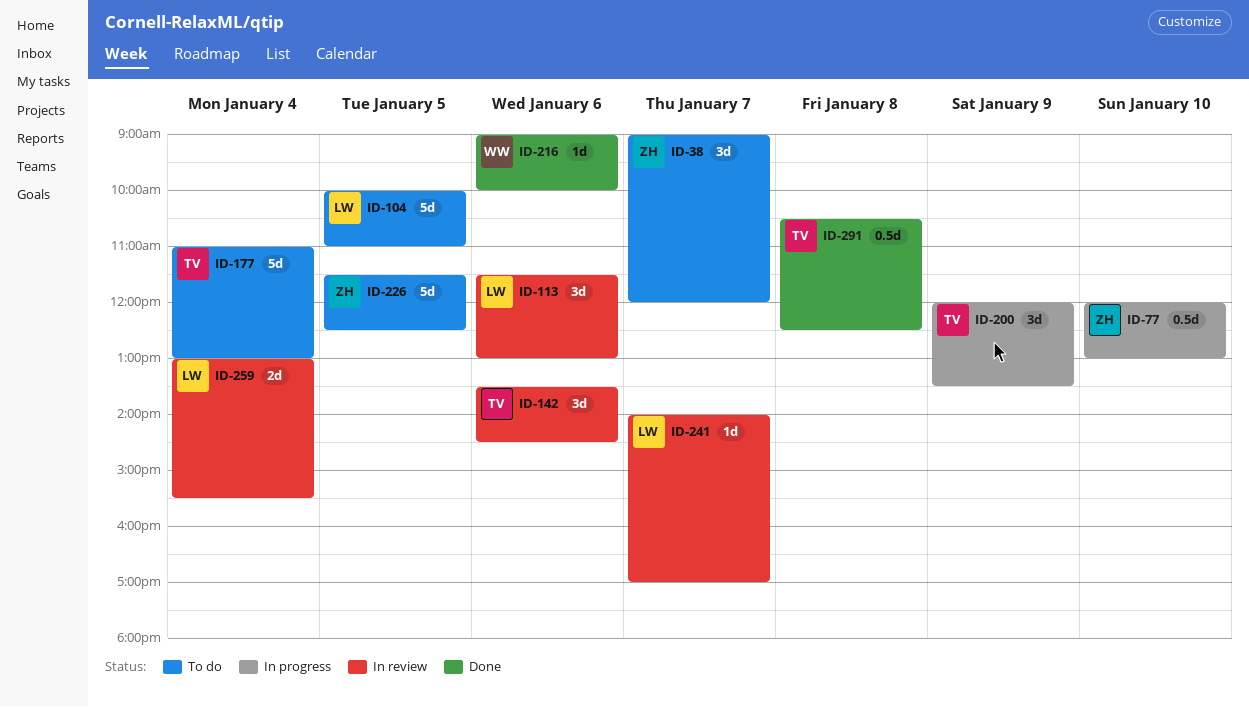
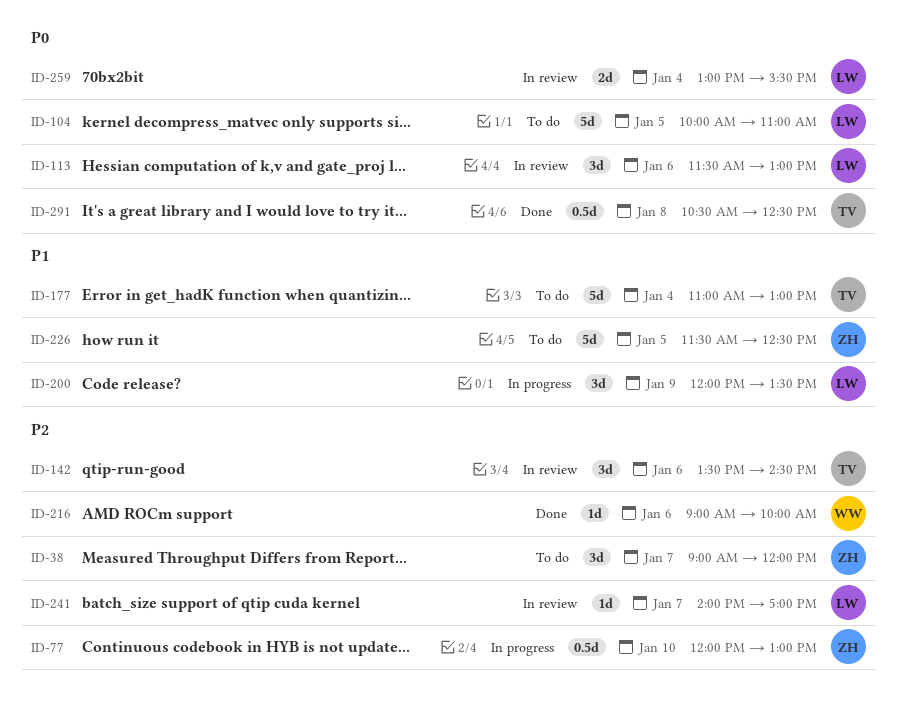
ID-200, owner: TV -> LW

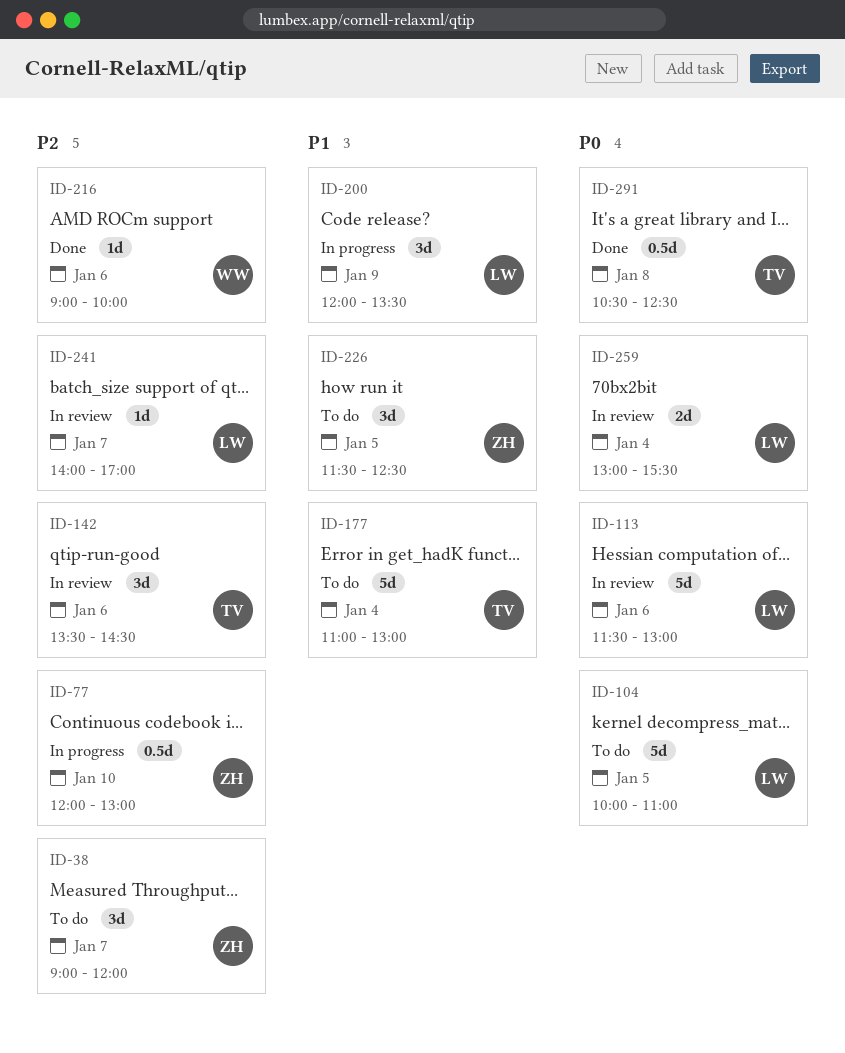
ID-113, estimate: 3d -> 5d
ID-226, estimate: 5d -> 3d

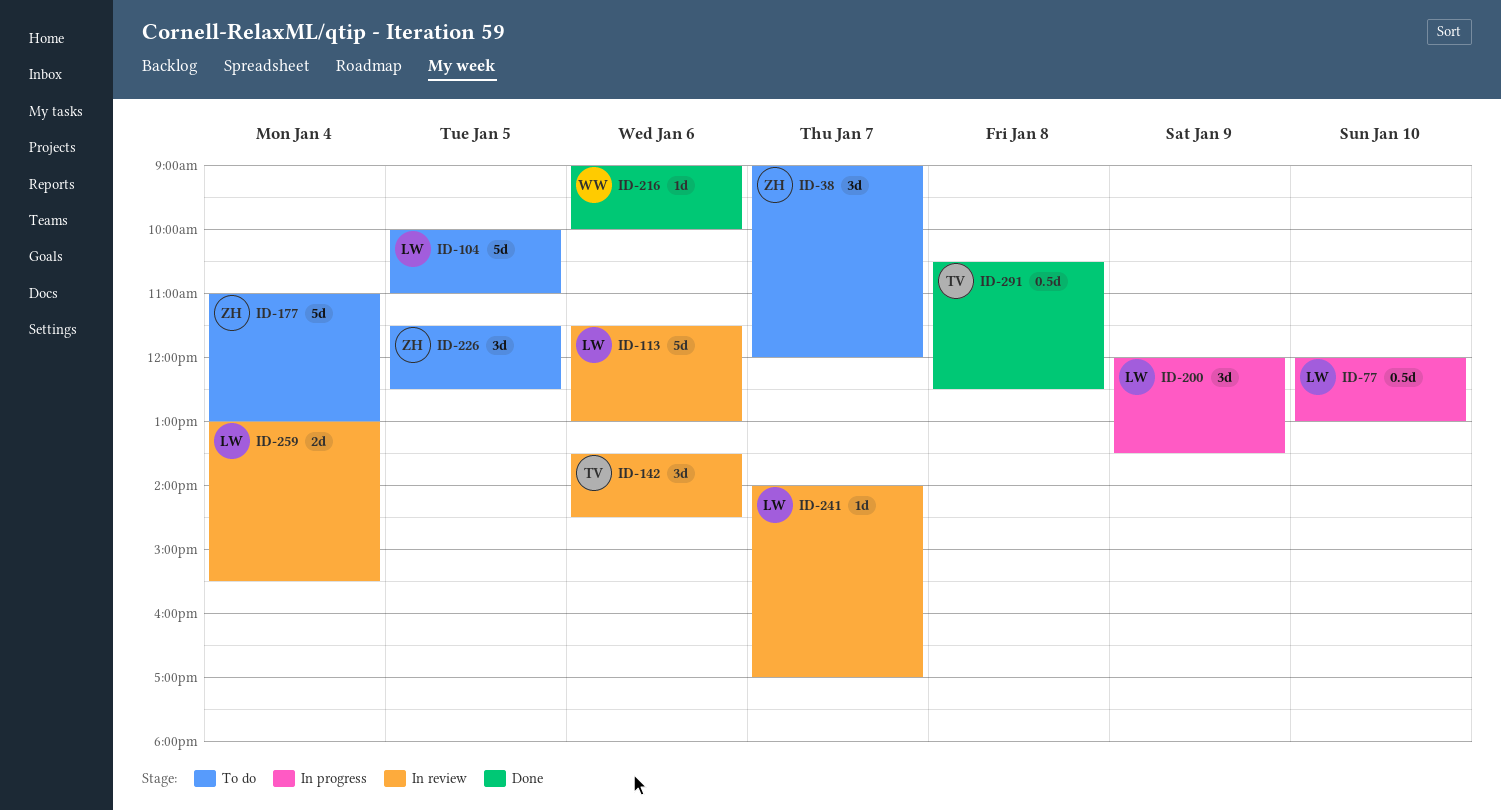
ID-77, owner: ZH -> LW
ID-177, owner: TV -> ZH

